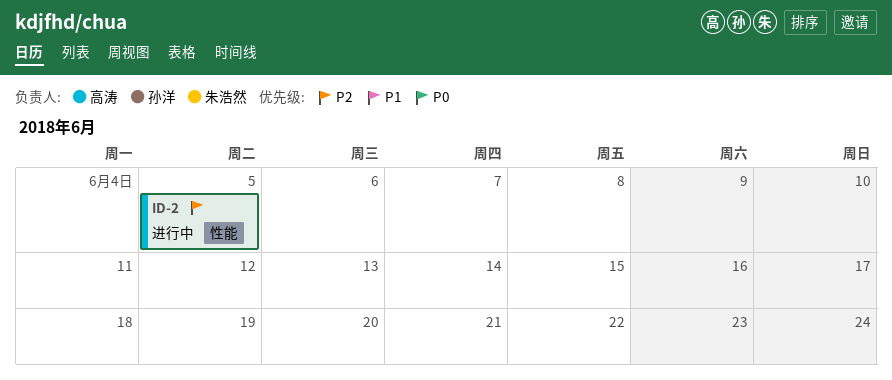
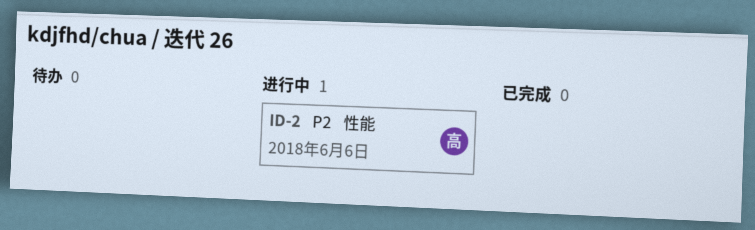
ID-2, due: Jun 5 -> Jun 6

